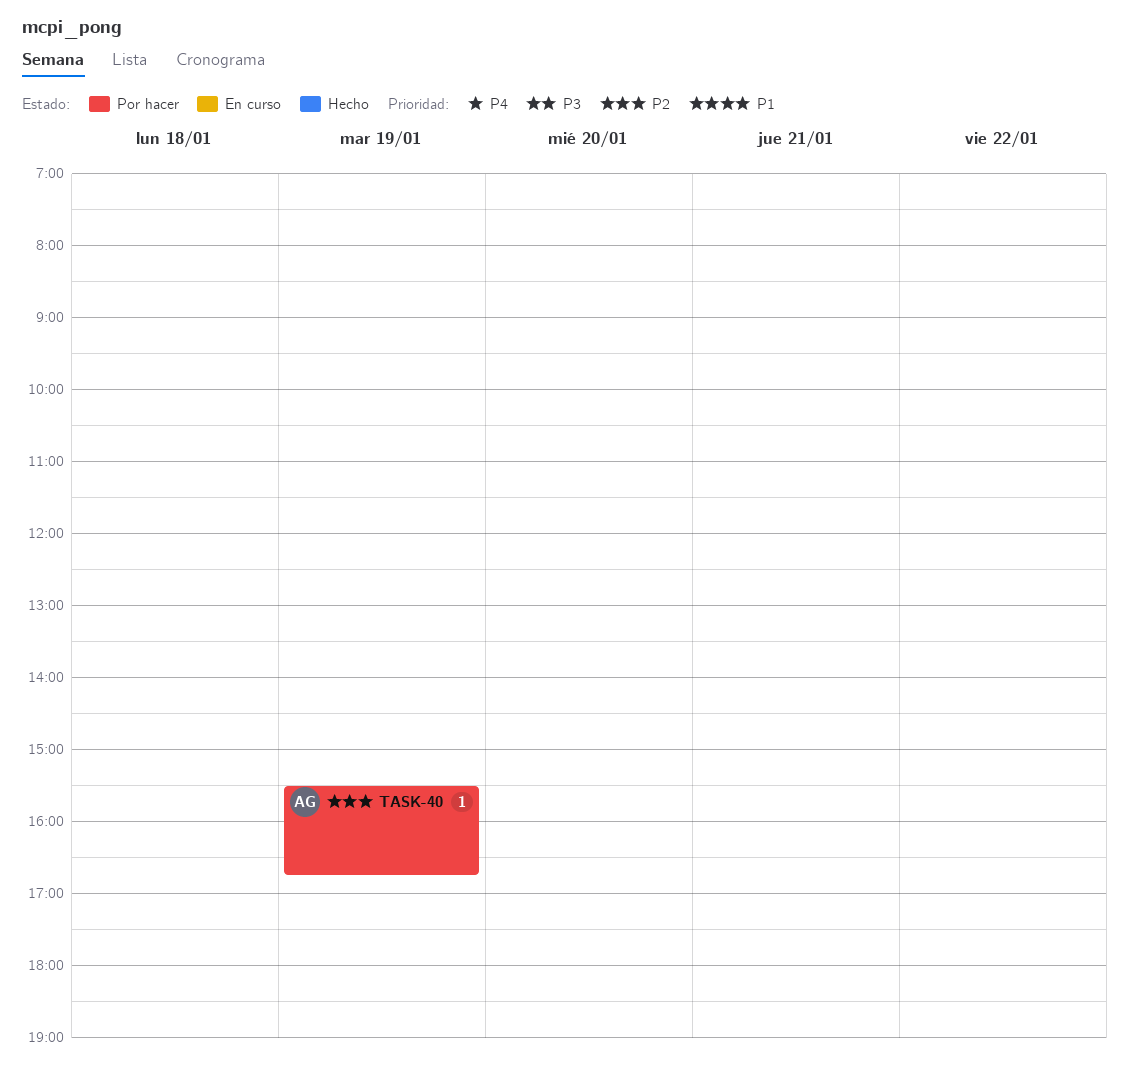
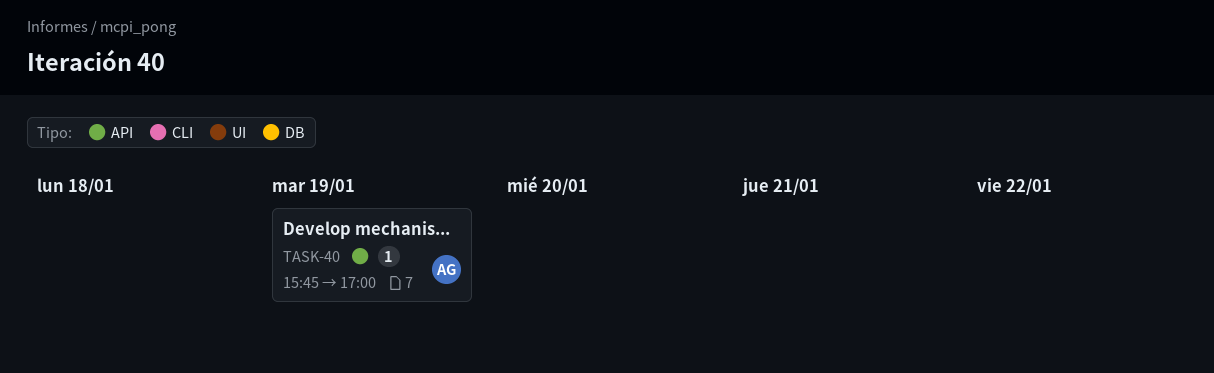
TASK-40, begins: 15:30 -> 15:45
TASK-40, ends: 16:45 -> 17:00

